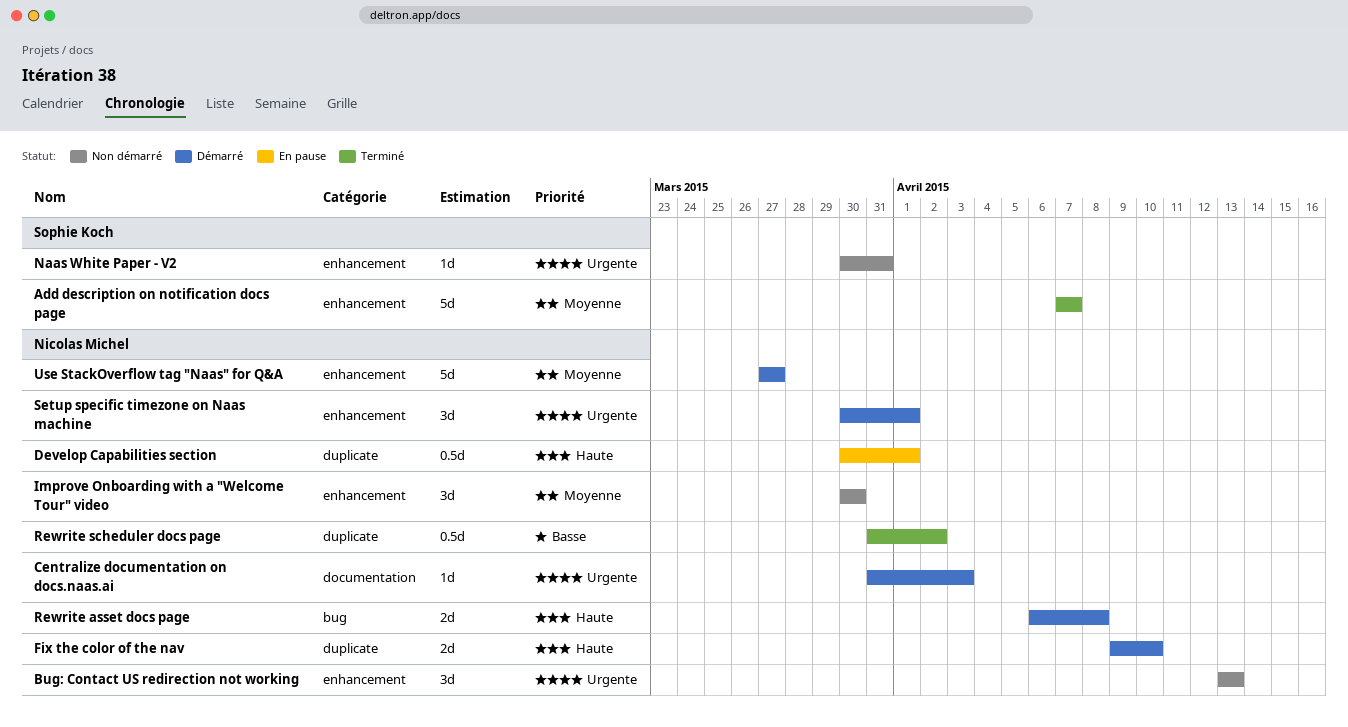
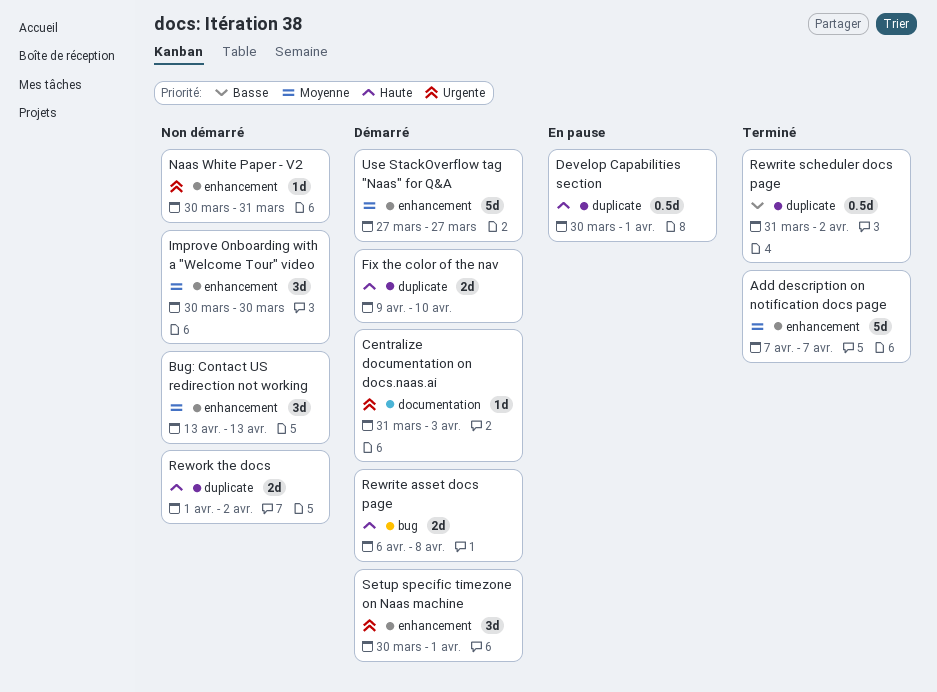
Bug: Contact US redirection not working, priority: Urgente -> Moyenne
Rework the docs: none -> present

